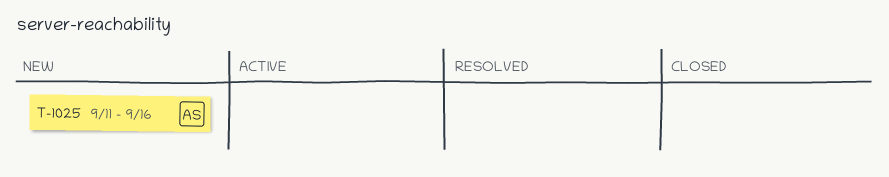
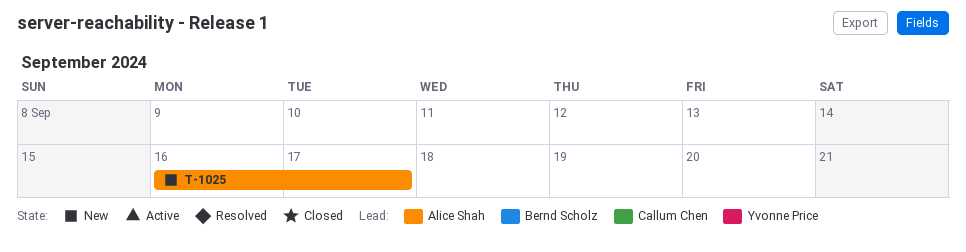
T-1025, start: Sep 11 -> Sep 16
T-1025, due: Sep 16 -> Sep 17

